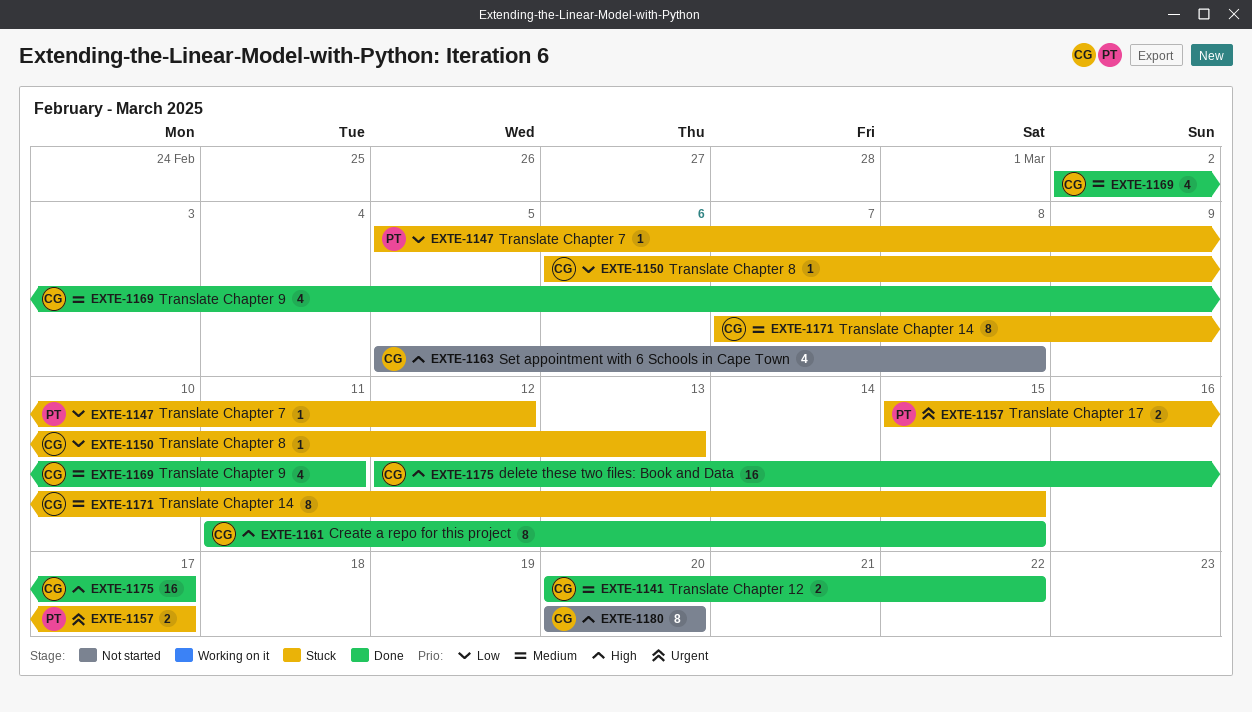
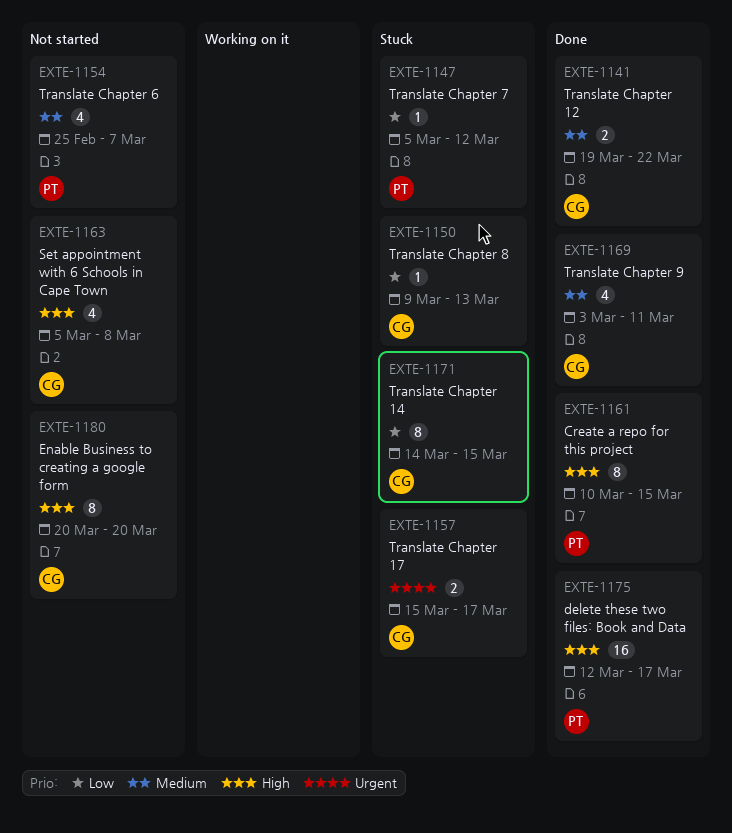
EXTE-1141, start: Mar 20 -> Mar 19
EXTE-1150, start: Mar 6 -> Mar 9
EXTE-1154: none -> present
EXTE-1157, owner: PT -> CG
EXTE-1161, owner: CG -> PT
EXTE-1161, start: Mar 11 -> Mar 10
EXTE-1169, start: Mar 2 -> Mar 3
EXTE-1171, priority: Medium -> Low
EXTE-1171, start: Mar 7 -> Mar 14
EXTE-1175, owner: CG -> PT

